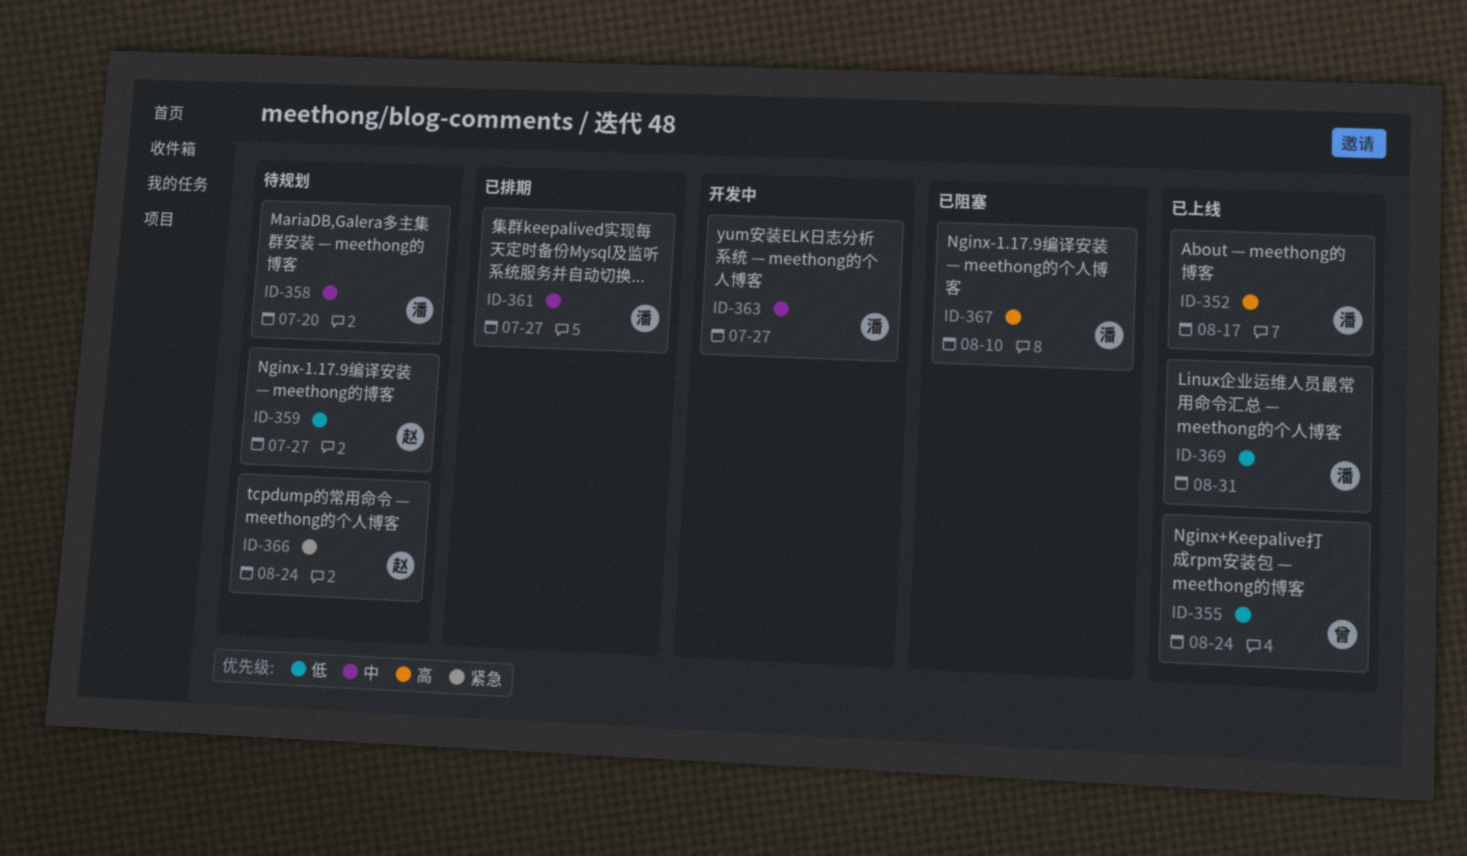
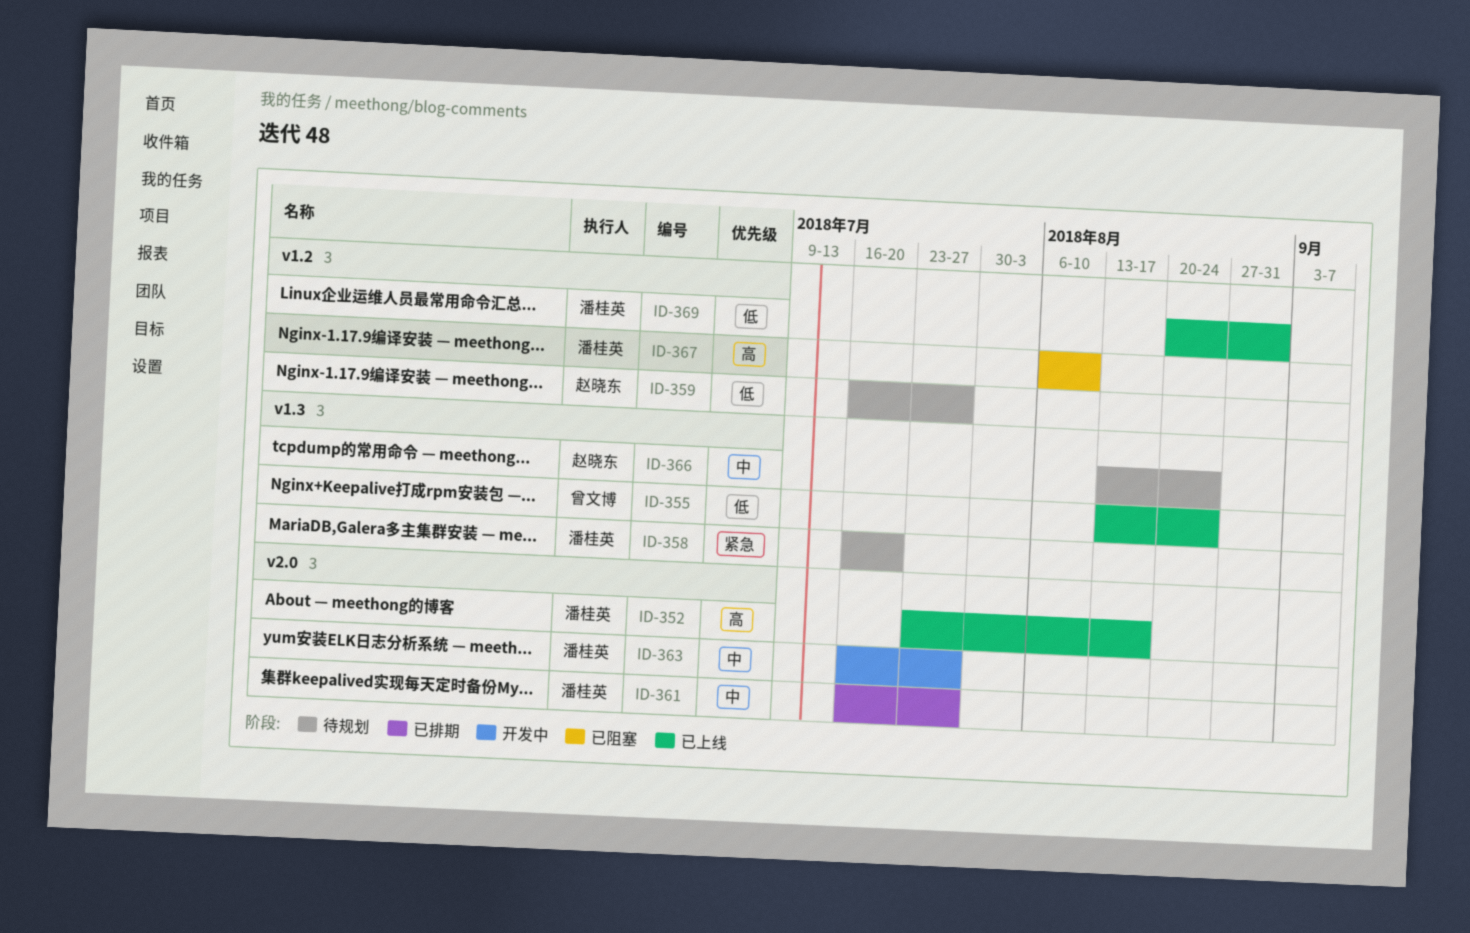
ID-358, priority: 中 -> 紧急
ID-366, priority: 紧急 -> 中

